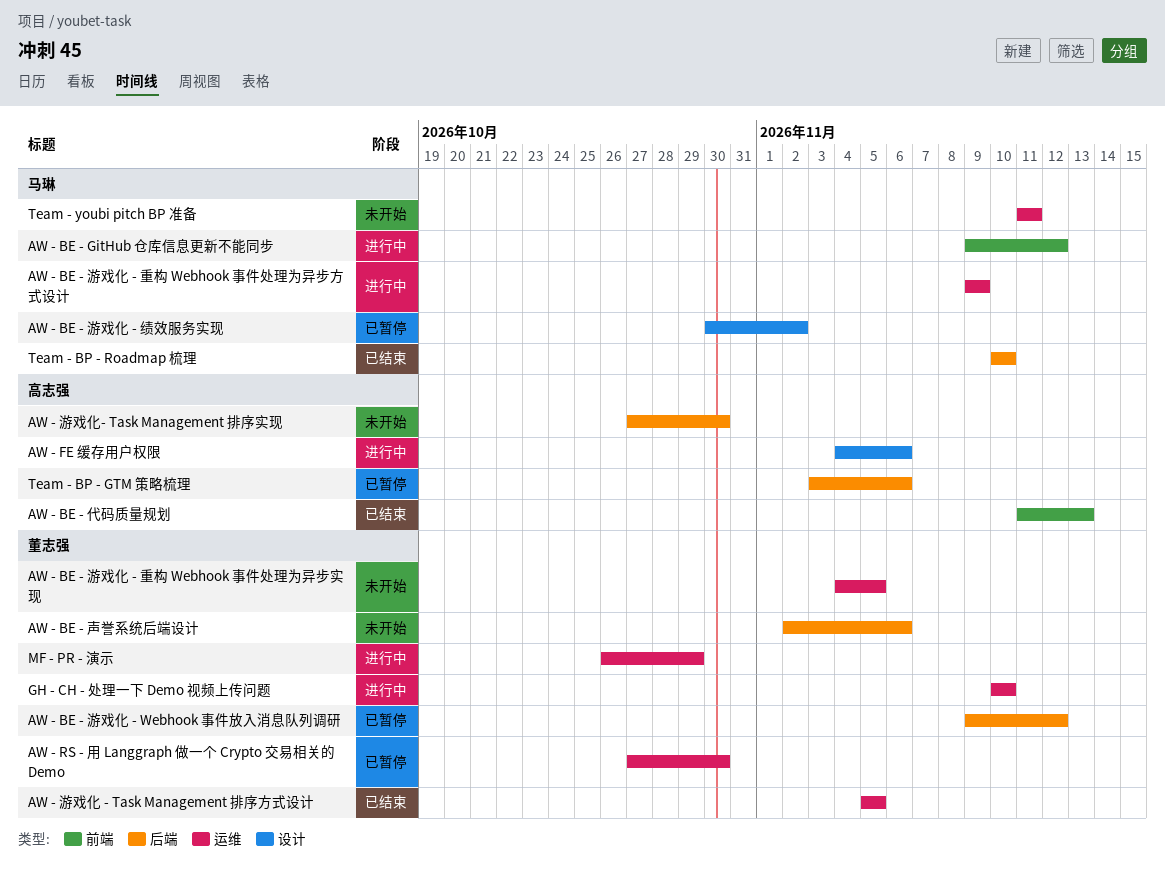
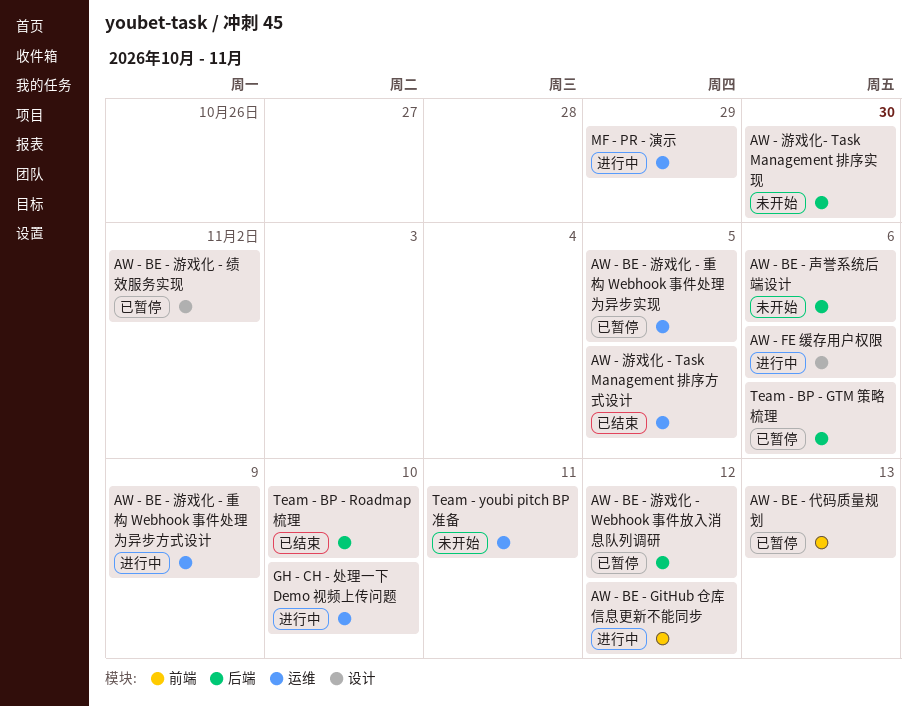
AW - BE - 代码质量规划, status: 已结束 -> 已暂停
AW - BE - 游戏化 - 重构 Webhook 事件处理为异步实现, status: 未开始 -> 已暂停
AW - RS - 用 Langgraph 做一个 Crypto 交易相关的 Demo: present -> none

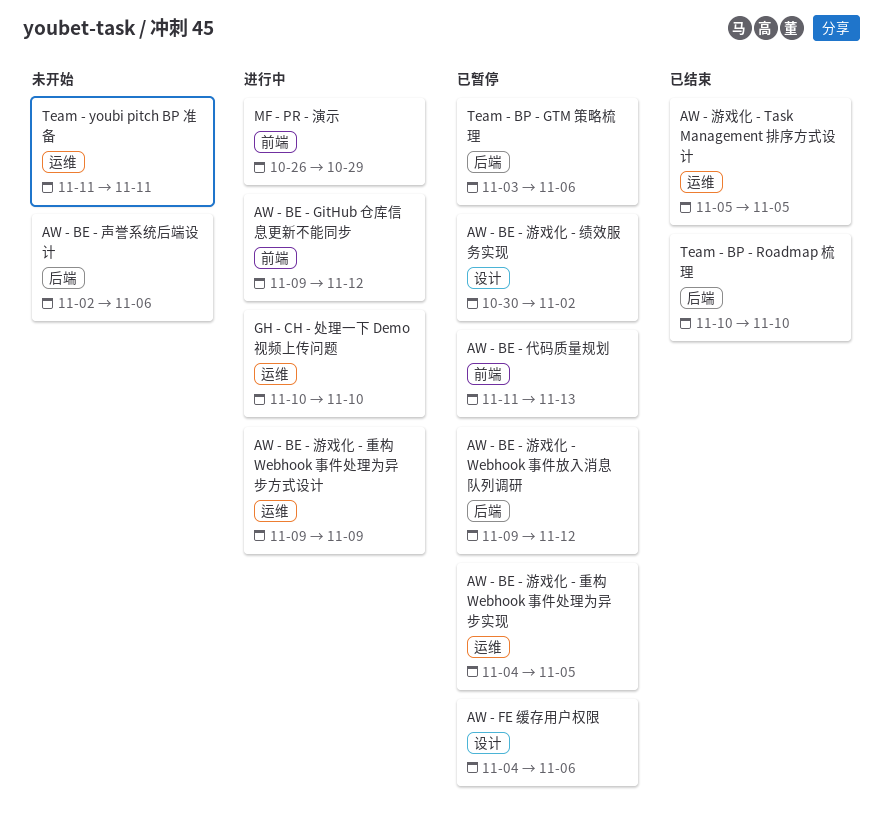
AW - FE 缓存用户权限, status: 进行中 -> 已暂停
AW - 游戏化- Task Management 排序实现: present -> none
MF - PR - 演示, label: 运维 -> 前端

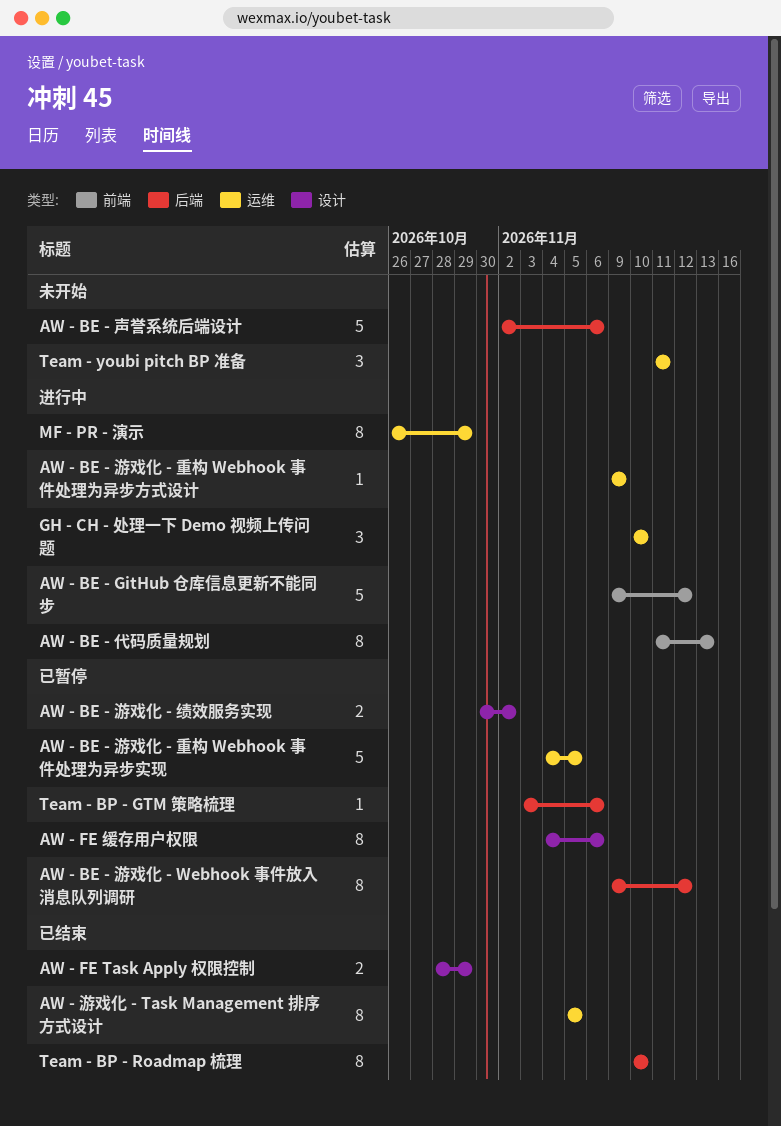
AW - BE - 代码质量规划, status: 已暂停 -> 进行中
AW - FE Task Apply 权限控制: none -> present
MF - PR - 演示, label: 前端 -> 运维

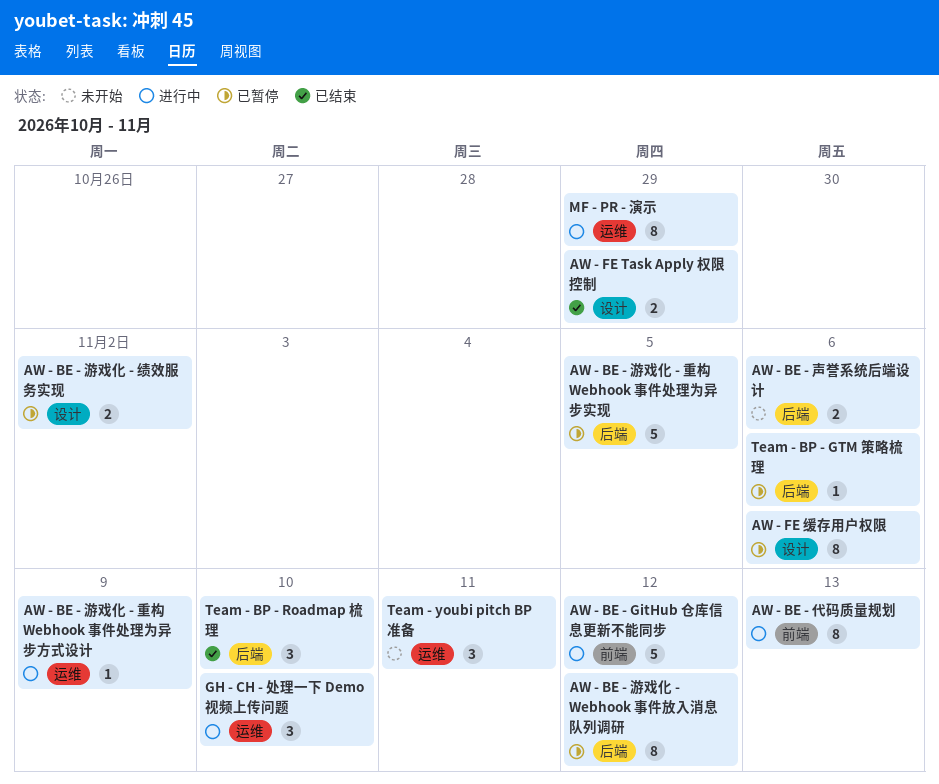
AW - BE - 声誉系统后端设计, estimate: 5 -> 2
AW - BE - 游戏化 - 重构 Webhook 事件处理为异步实现, label: 运维 -> 后端
AW - 游戏化 - Task Management 排序方式设计: present -> none
Team - BP - Roadmap 梳理, estimate: 8 -> 3

